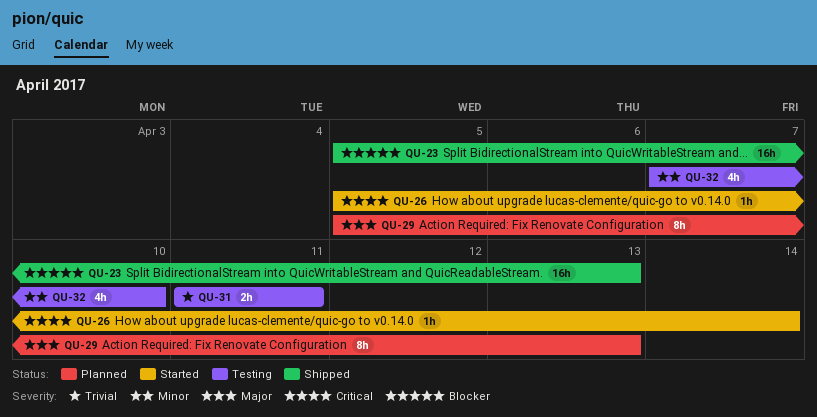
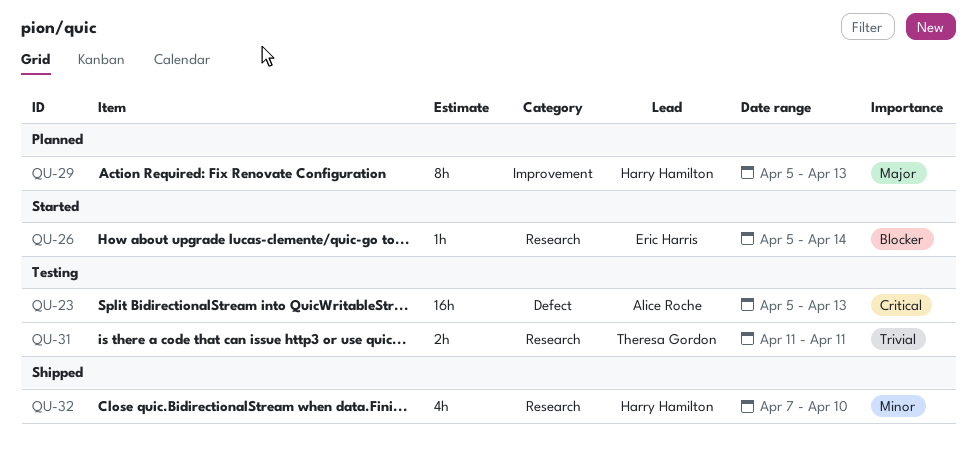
QU-23, status: Shipped -> Testing
QU-23, priority: Blocker -> Critical
QU-26, priority: Critical -> Blocker
QU-32, status: Testing -> Shipped

